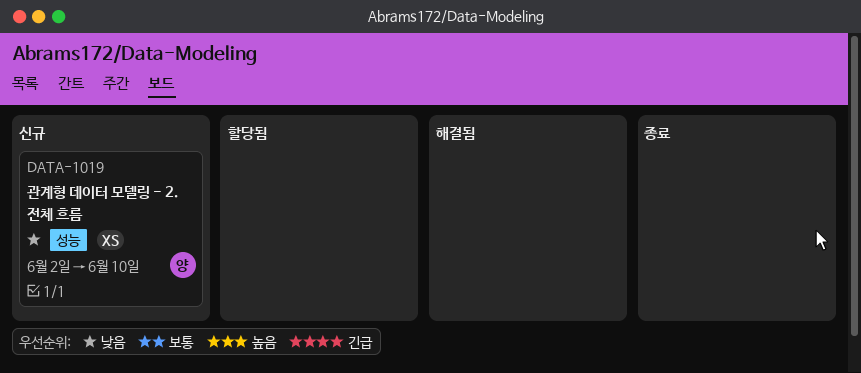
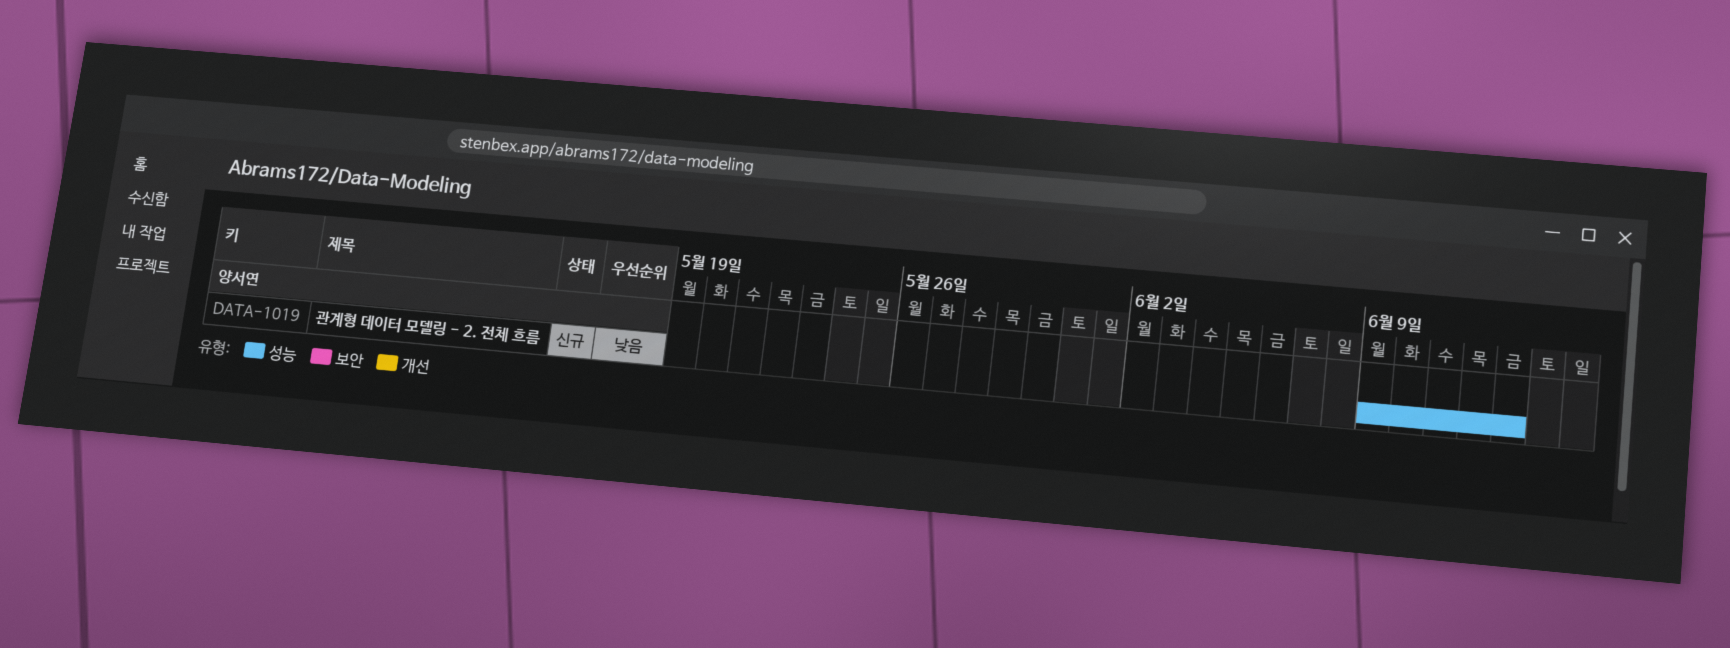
DATA-1019, start: Jun 2 -> Jun 9
DATA-1019, due: Jun 10 -> Jun 13

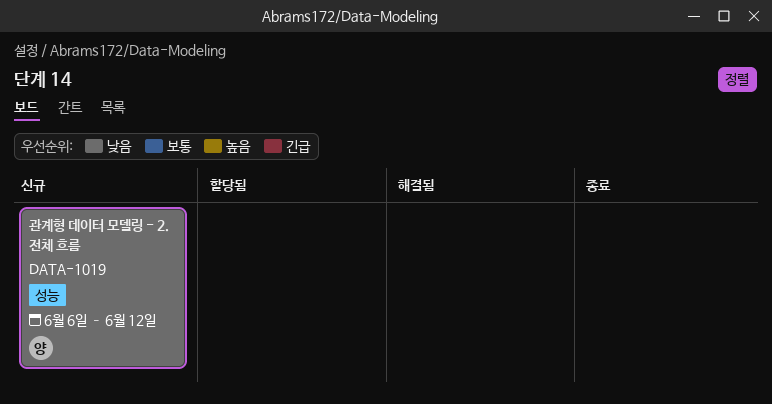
DATA-1019, start: Jun 9 -> Jun 6
DATA-1019, due: Jun 13 -> Jun 12

